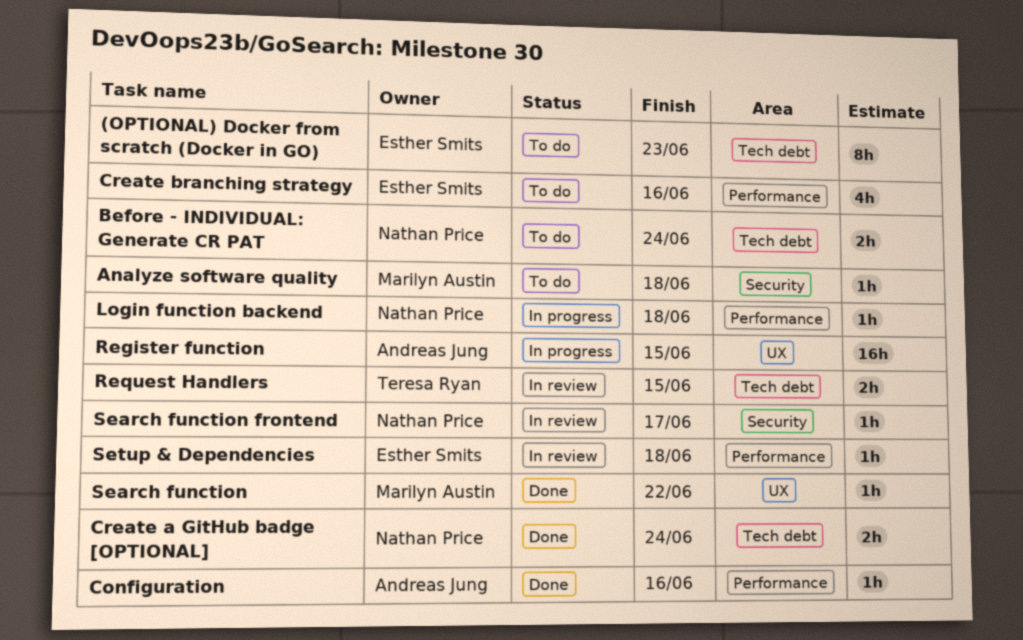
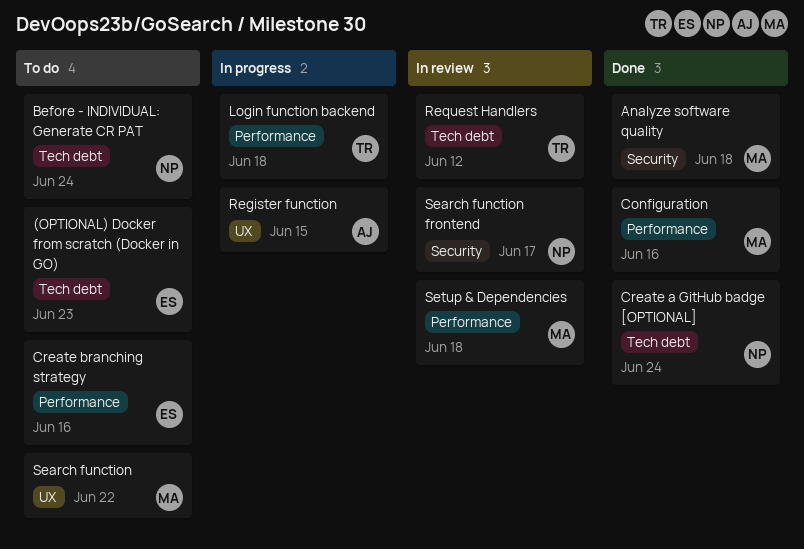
Analyze software quality, status: To do -> Done
Configuration, owner: Andreas Jung -> Marilyn Austin
Login function backend, owner: Nathan Price -> Teresa Ryan
Request Handlers, due: Jun 15 -> Jun 12
Search function, status: Done -> To do
Setup & Dependencies, owner: Esther Smits -> Marilyn Austin

